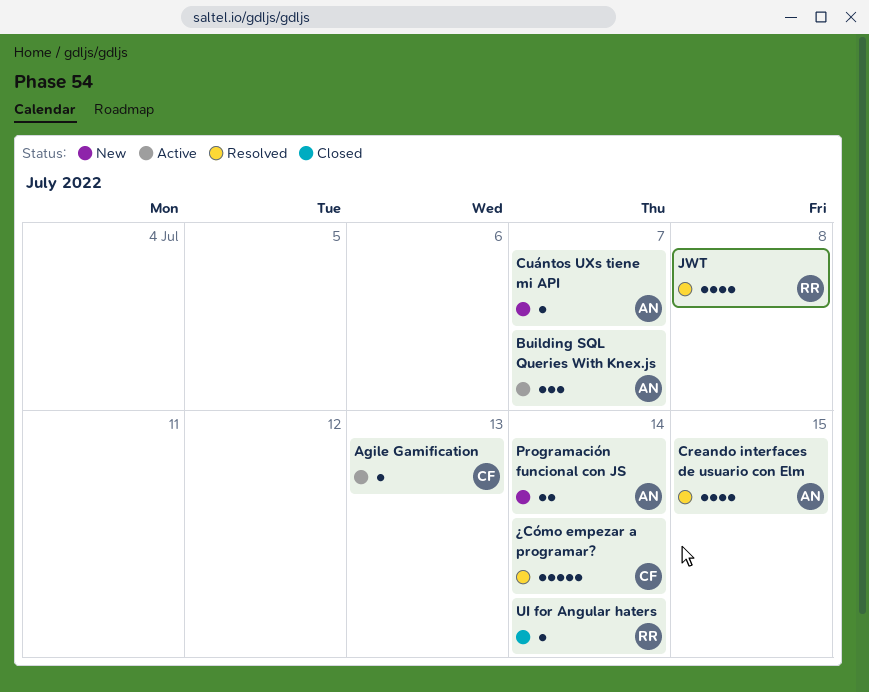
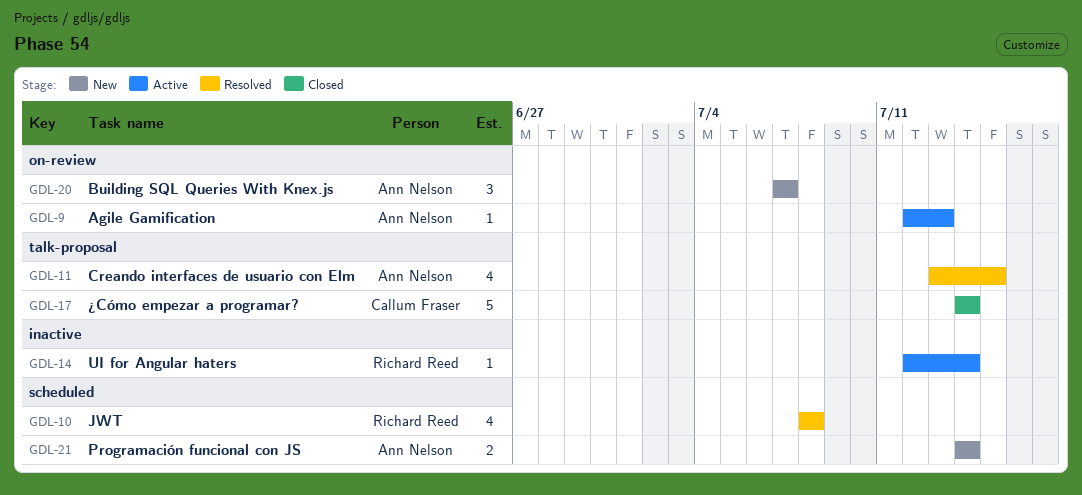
Agile Gamification, owner: Callum Fraser -> Ann Nelson
Building SQL Queries With Knex.js, status: Active -> New
Cuántos UXs tiene mi API: present -> none
UI for Angular haters, status: Closed -> Active
¿Cómo empezar a programar?, status: Resolved -> Closed

